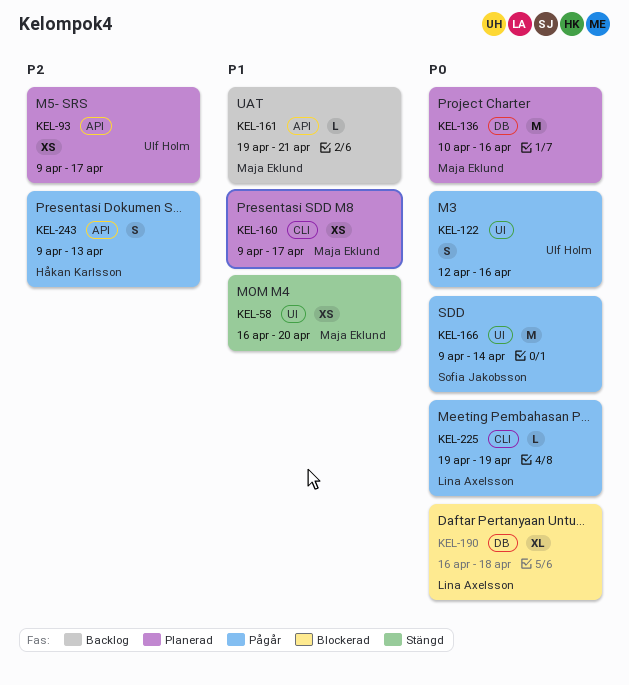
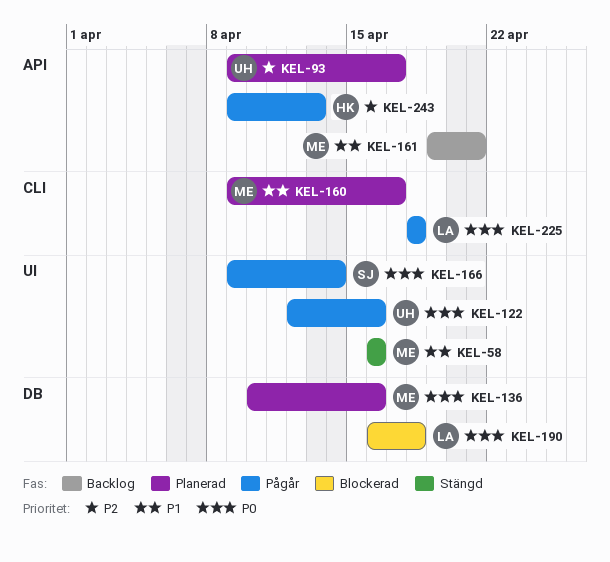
KEL-58, due: Apr 20 -> Apr 16
KEL-225, start: Apr 19 -> Apr 18
KEL-225, due: Apr 19 -> Apr 18

